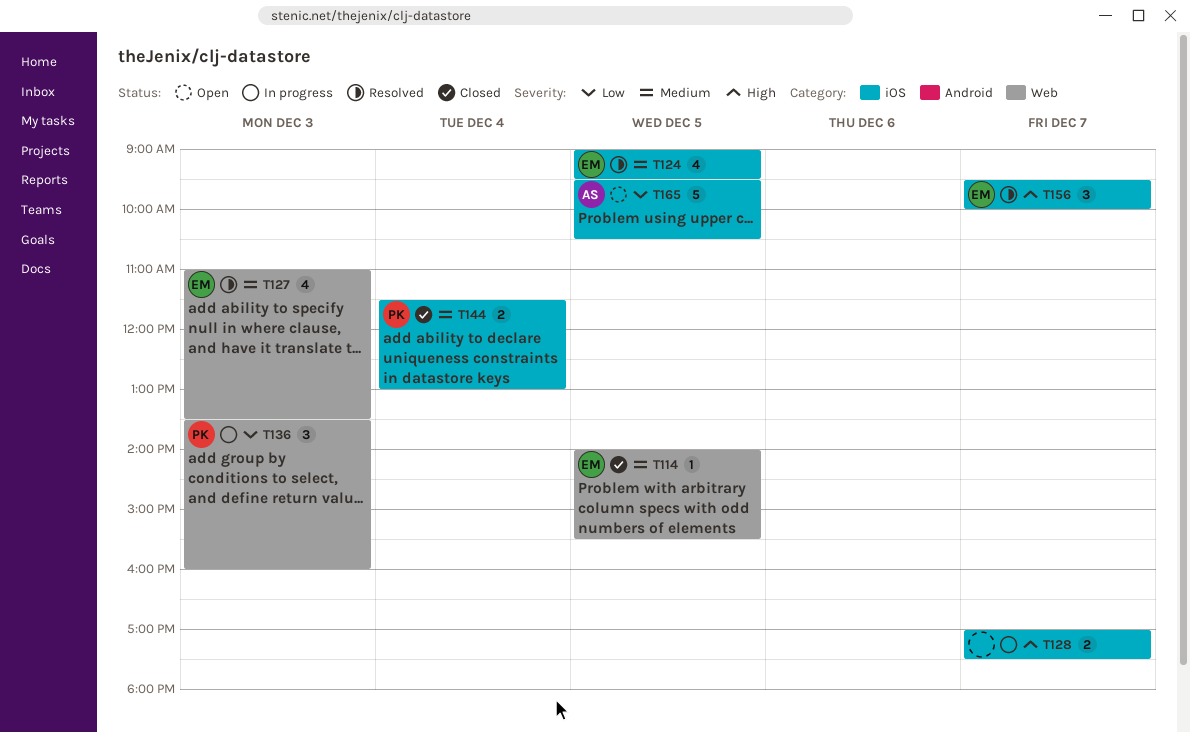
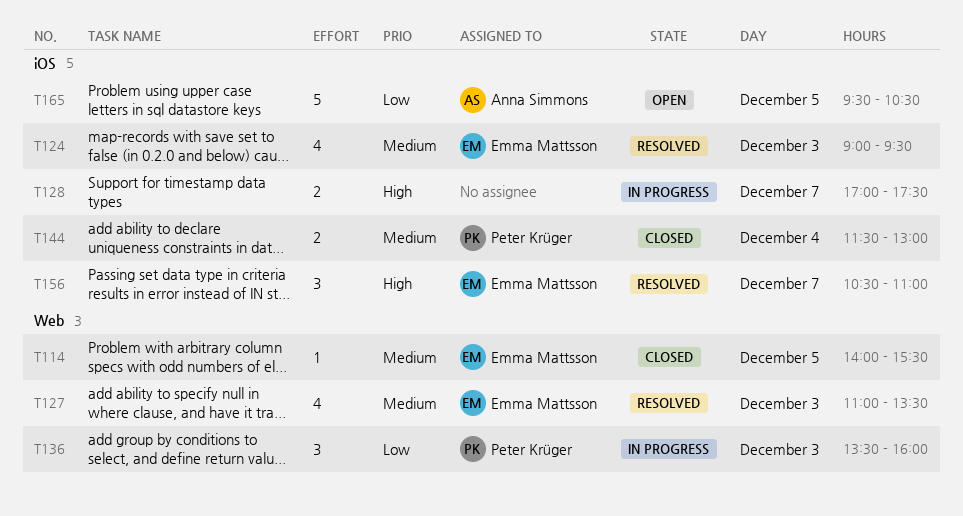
T124, day: Dec 5 -> Dec 3
T156, begins: 09:30 -> 10:30
T156, ends: 10:00 -> 11:00

